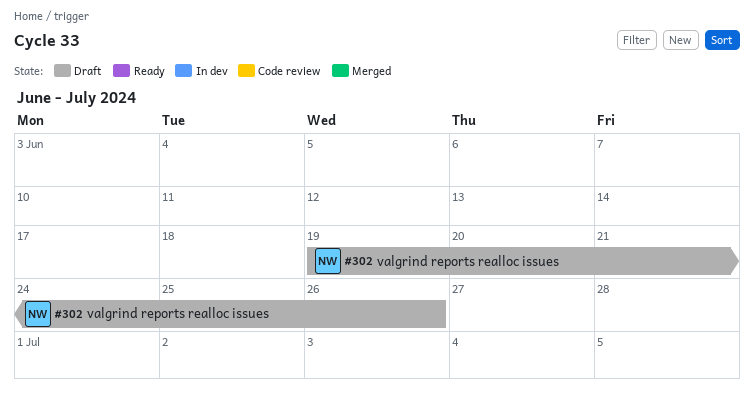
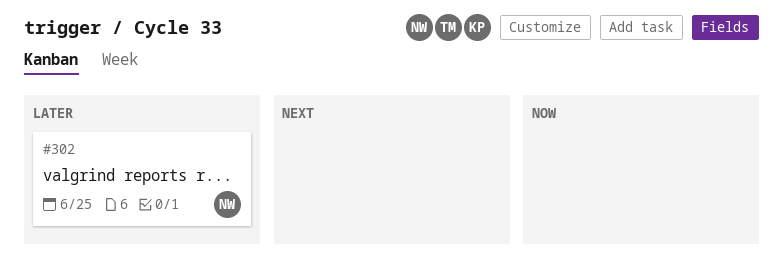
#302, due: Jun 26 -> Jun 25

